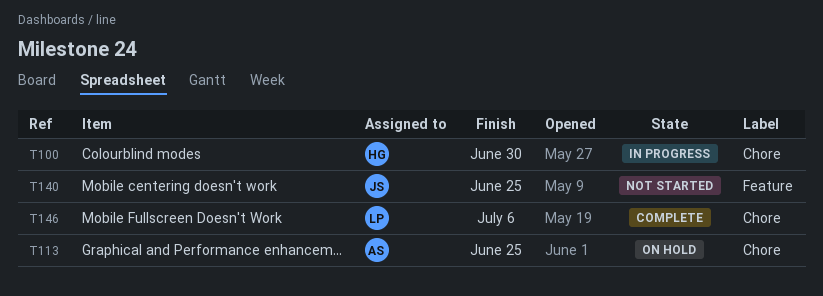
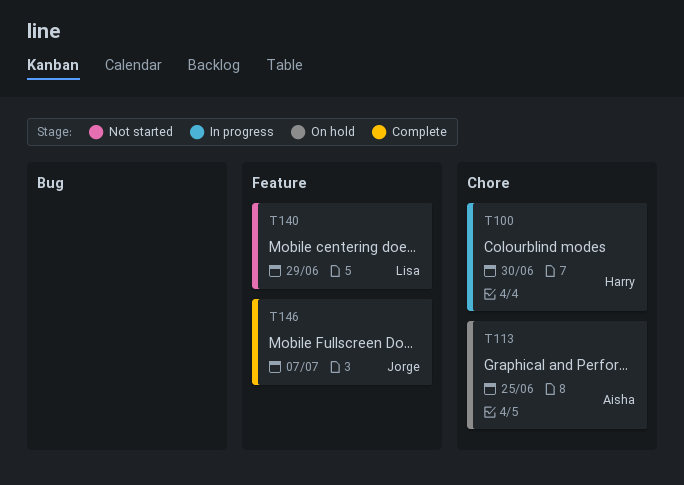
T140, owner: Jorge -> Lisa
T140, due: Jun 25 -> Jun 29
T146, owner: Lisa -> Jorge
T146, label: Chore -> Feature
T146, due: Jul 6 -> Jul 7

